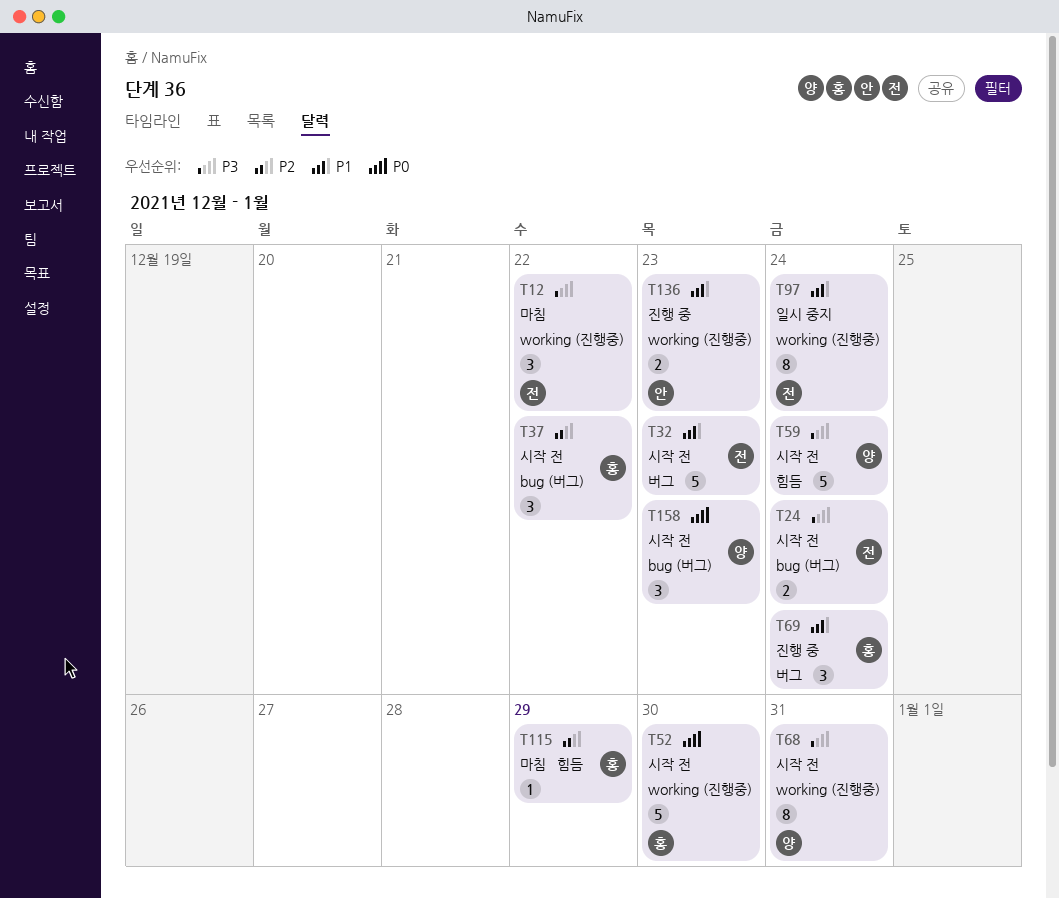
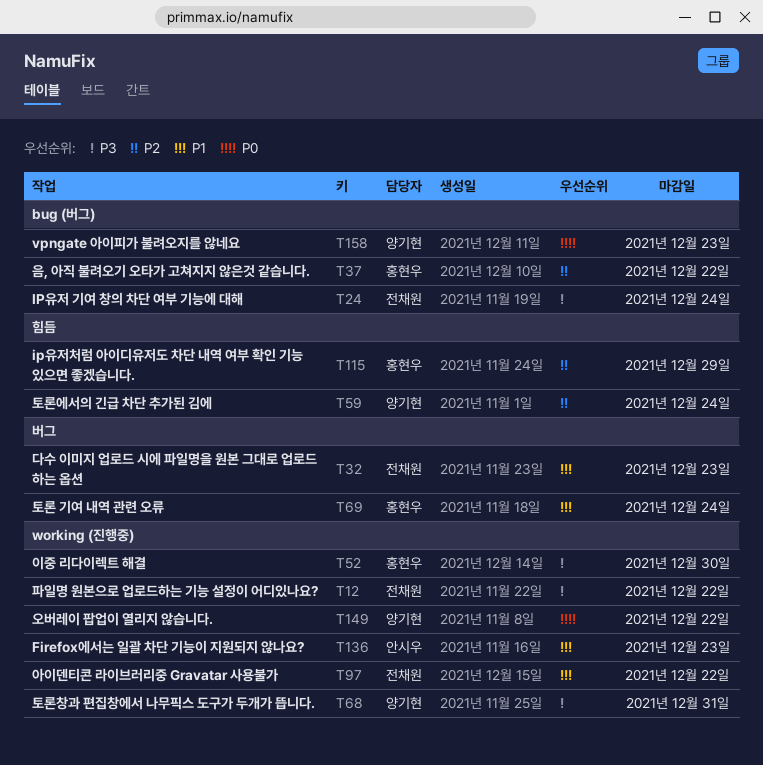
T52, priority: P0 -> P3
T59, priority: P3 -> P2
T97, due: Dec 24 -> Dec 22
T149: none -> present

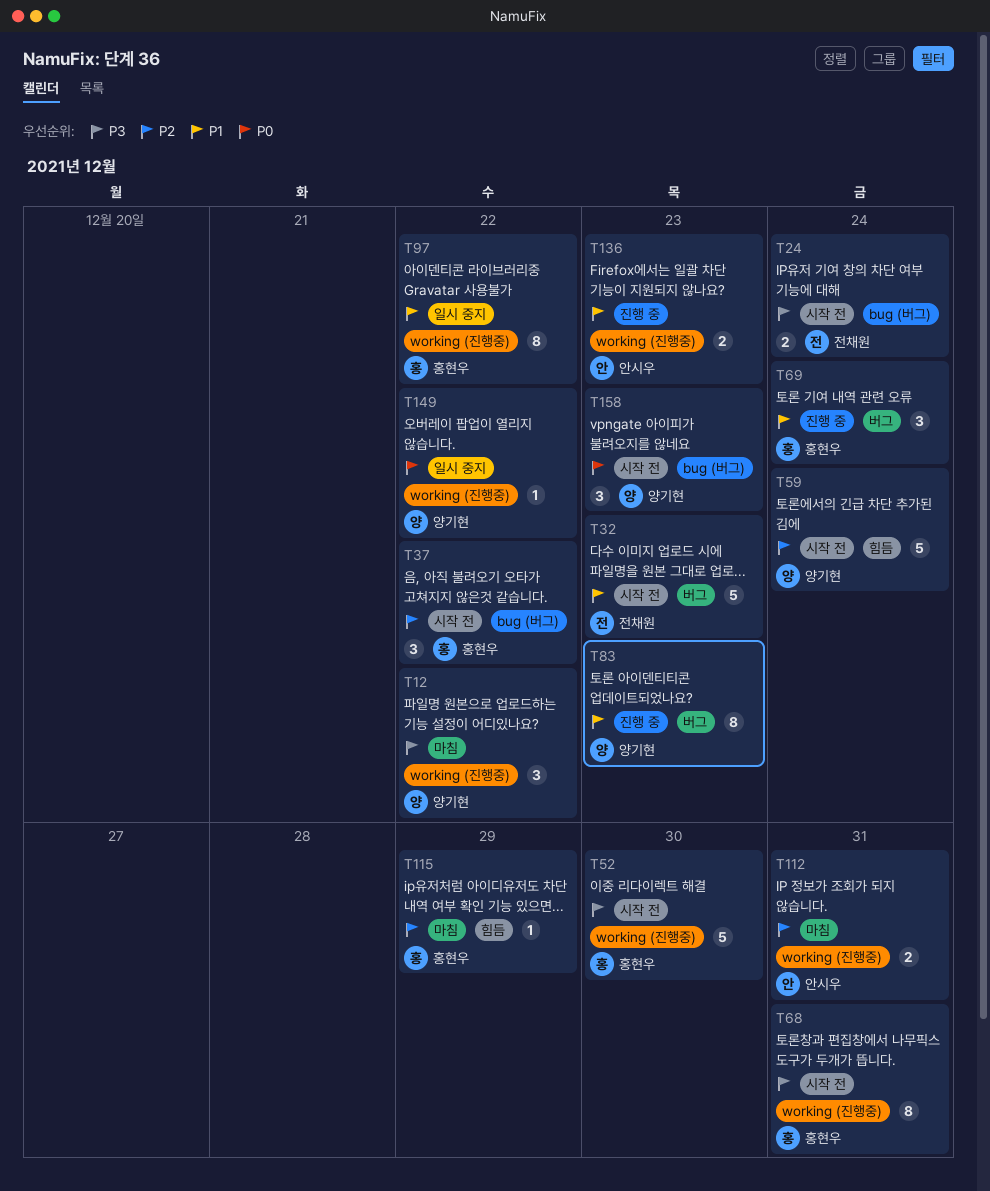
T12, owner: 전채원 -> 양기현
T68, owner: 양기현 -> 홍현우
T83: none -> present
T97, owner: 전채원 -> 홍현우
T112: none -> present

